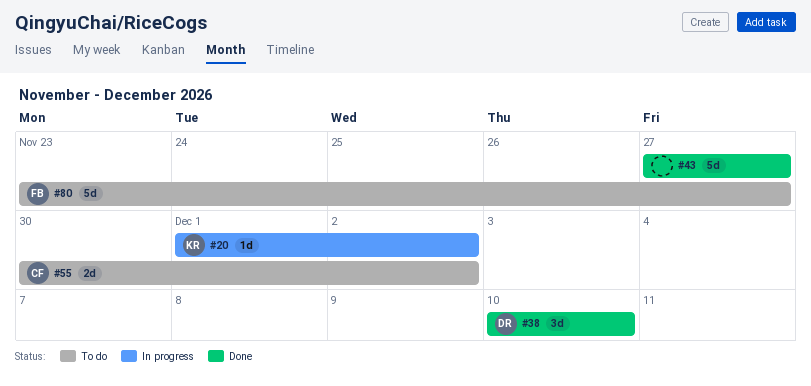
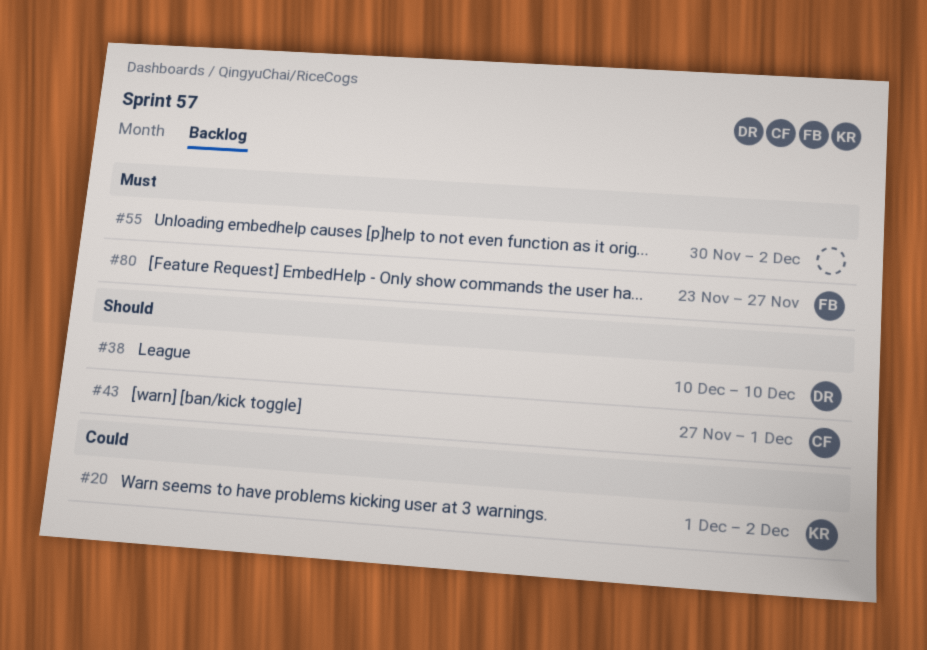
#43, owner: none -> CF
#43, due: Nov 27 -> Dec 1
#55, owner: CF -> none

